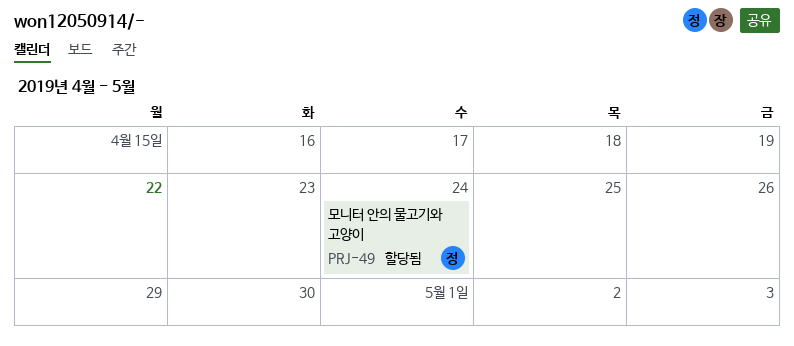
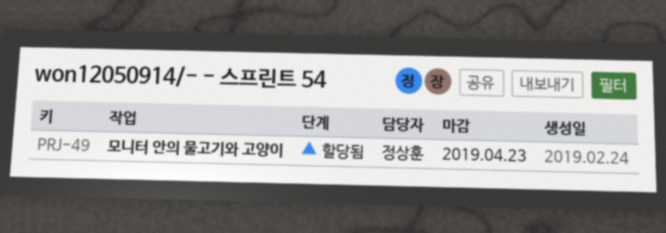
PRJ-49, due: Apr 24 -> Apr 23

